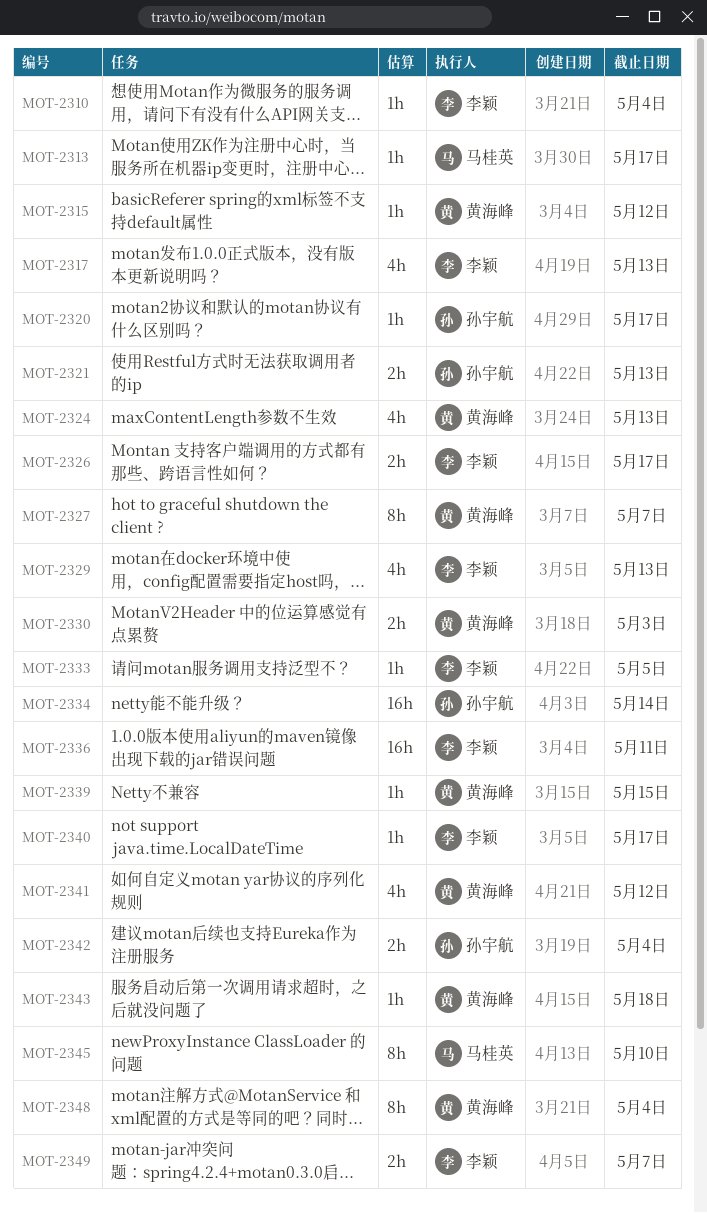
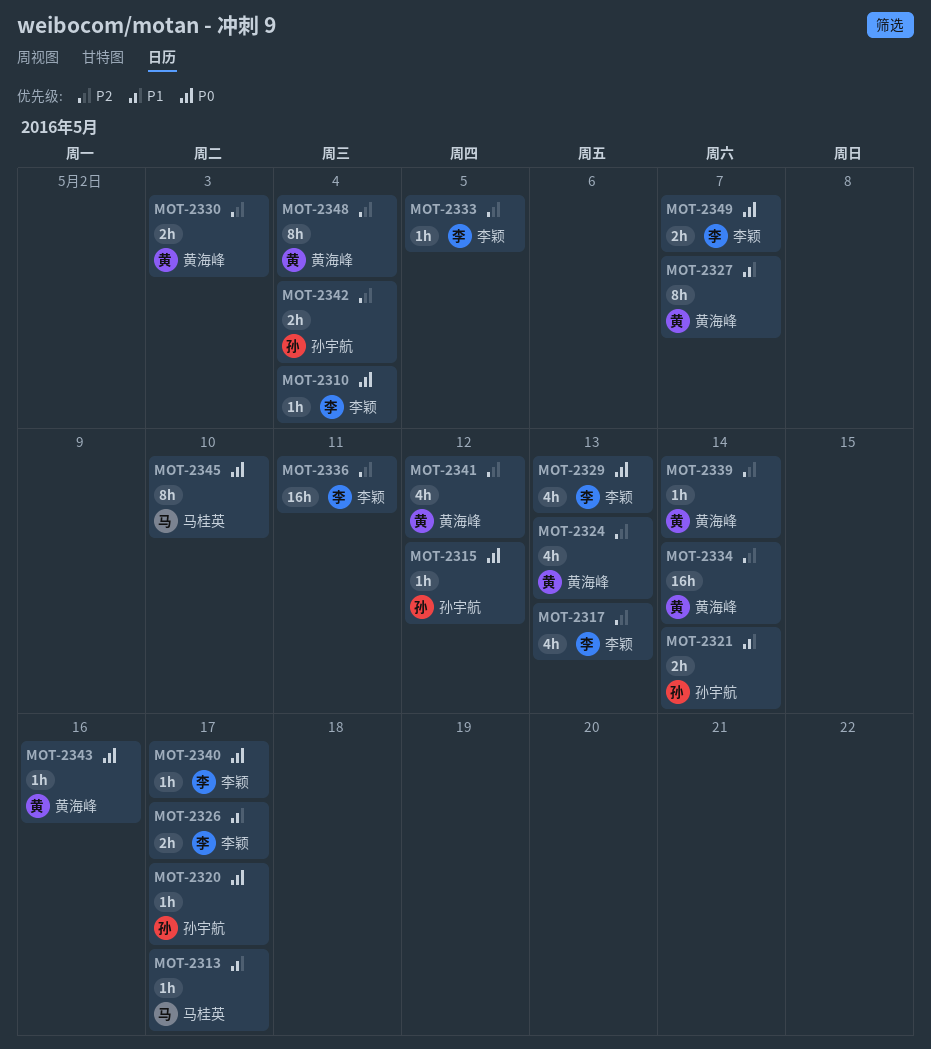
MOT-2315, owner: 黄海峰 -> 孙宇航
MOT-2321, due: May 13 -> May 14
MOT-2334, owner: 孙宇航 -> 黄海峰
MOT-2339, due: May 15 -> May 14
MOT-2343, due: May 18 -> May 16

